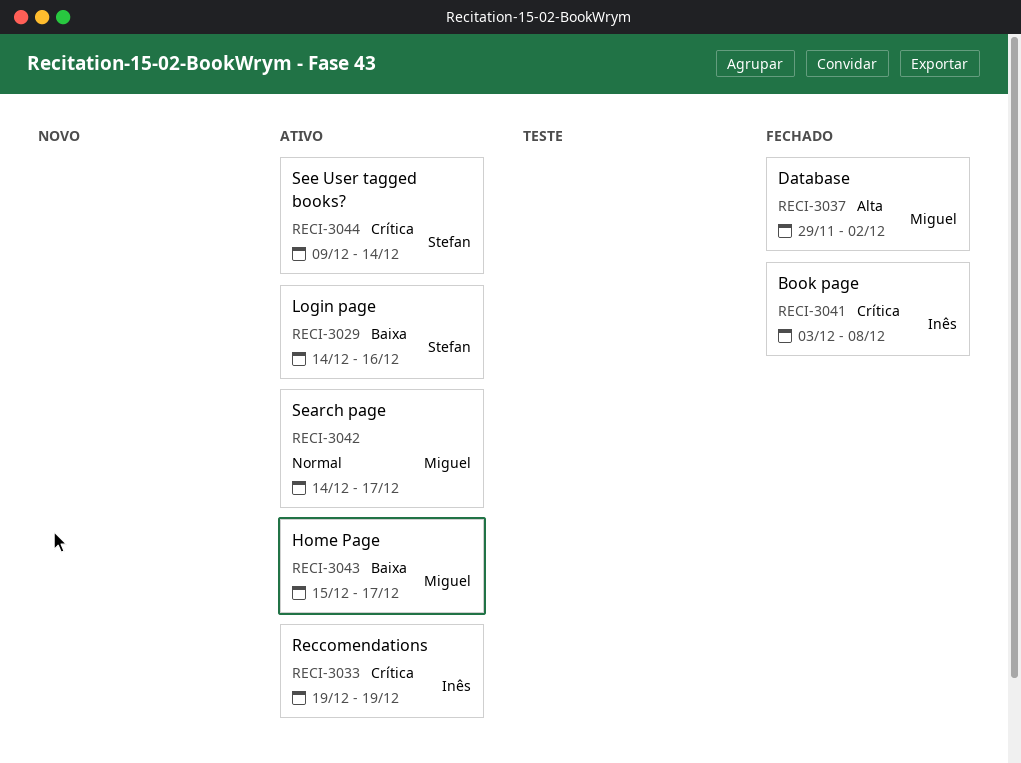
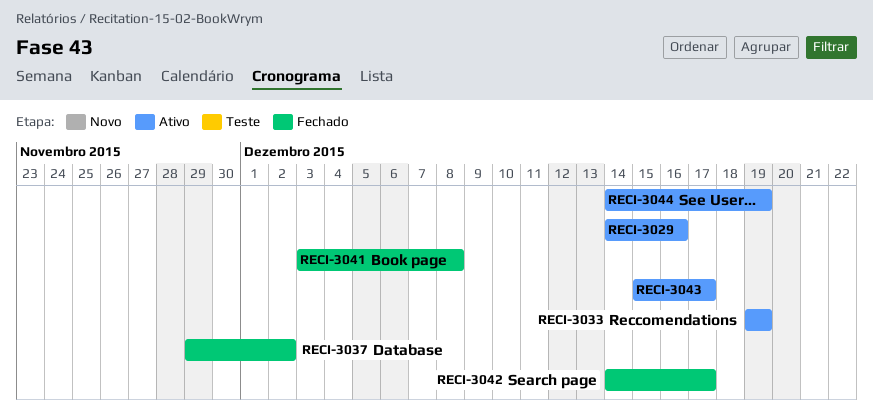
RECI-3042, status: Ativo -> Fechado
RECI-3044, start: Dec 9 -> Dec 14
RECI-3044, due: Dec 14 -> Dec 19

